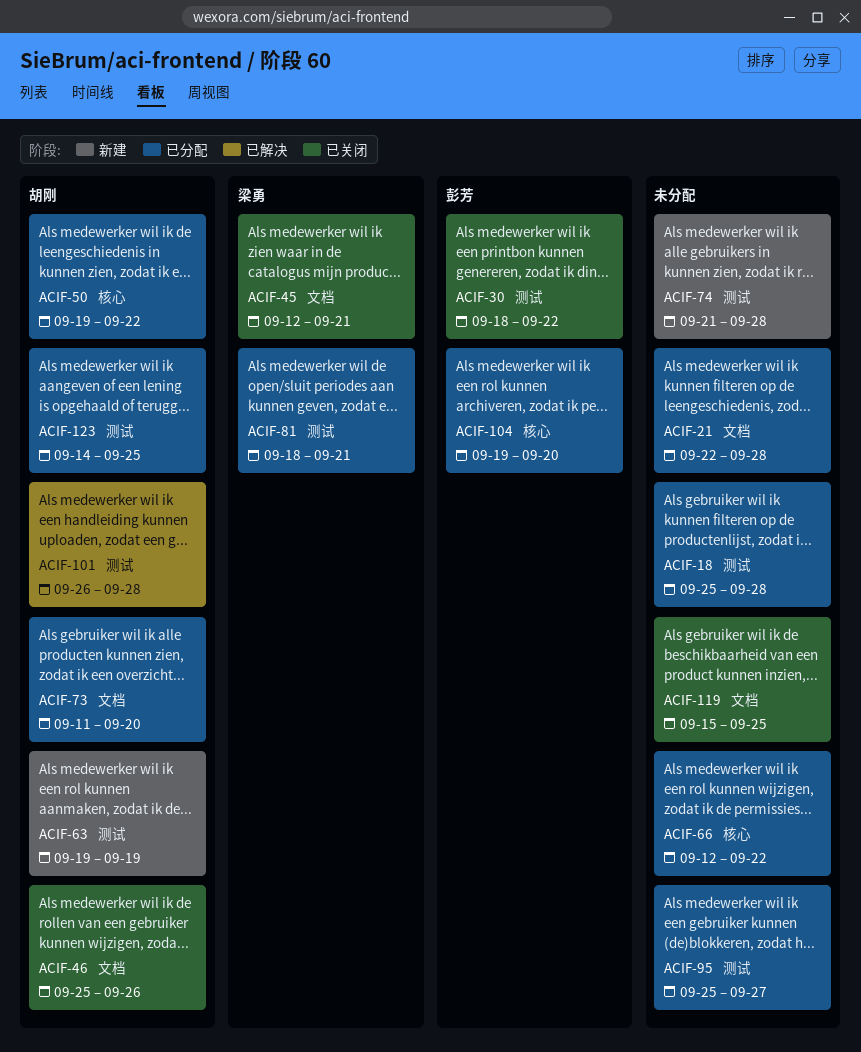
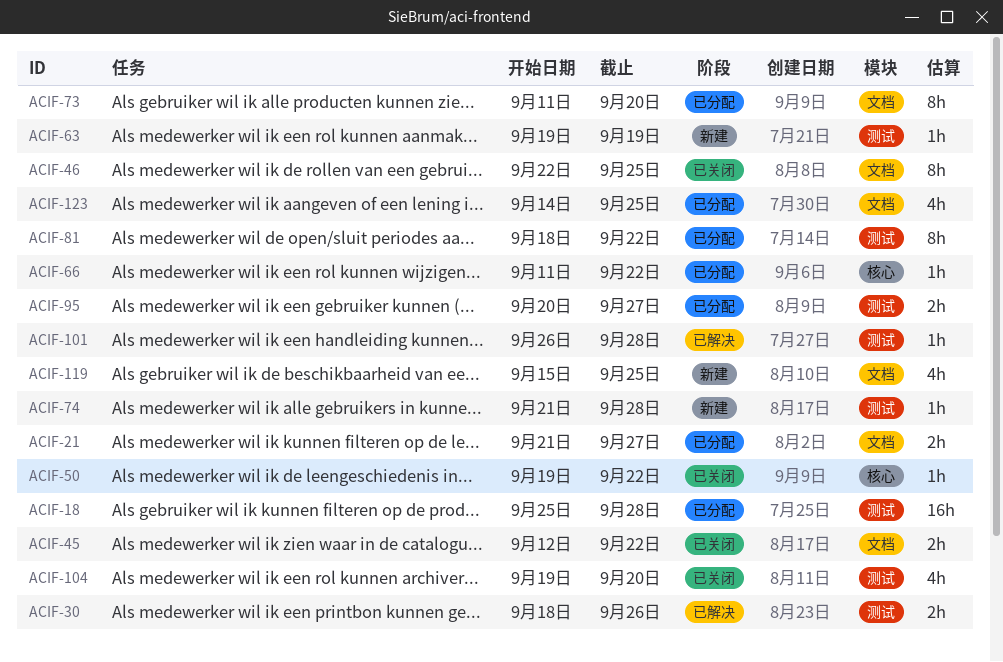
ACIF-21, start: Sep 22 -> Sep 21
ACIF-21, due: Sep 28 -> Sep 27
ACIF-30, status: 已关闭 -> 已解决
ACIF-30, due: Sep 22 -> Sep 26
ACIF-45, due: Sep 21 -> Sep 22
ACIF-46, start: Sep 25 -> Sep 22
ACIF-46, due: Sep 26 -> Sep 25
ACIF-50, status: 已分配 -> 已关闭
ACIF-66, start: Sep 12 -> Sep 11
ACIF-81, due: Sep 21 -> Sep 22
ACIF-95, start: Sep 25 -> Sep 20
ACIF-104, status: 已分配 -> 已关闭
ACIF-104, label: 核心 -> 测试
ACIF-119, status: 已关闭 -> 新建
ACIF-123, label: 测试 -> 文档

